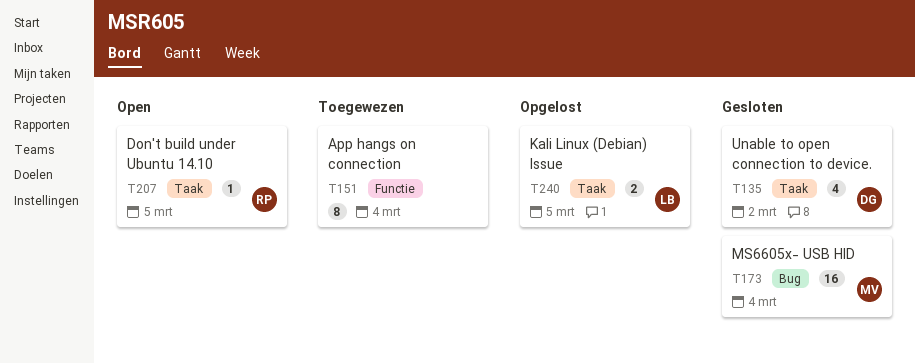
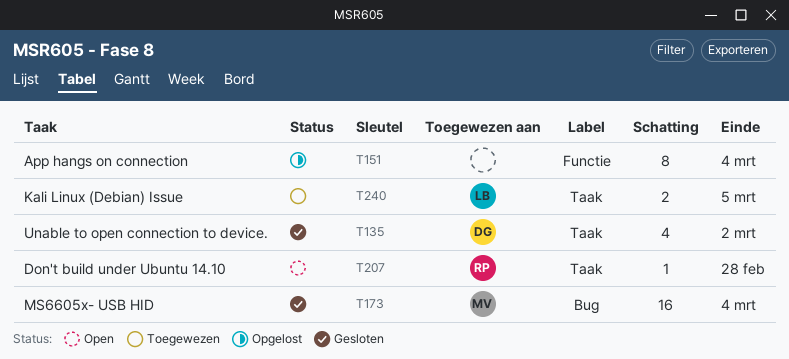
T151, status: Toegewezen -> Opgelost
T207, due: Mar 5 -> Feb 28
T240, status: Opgelost -> Toegewezen

